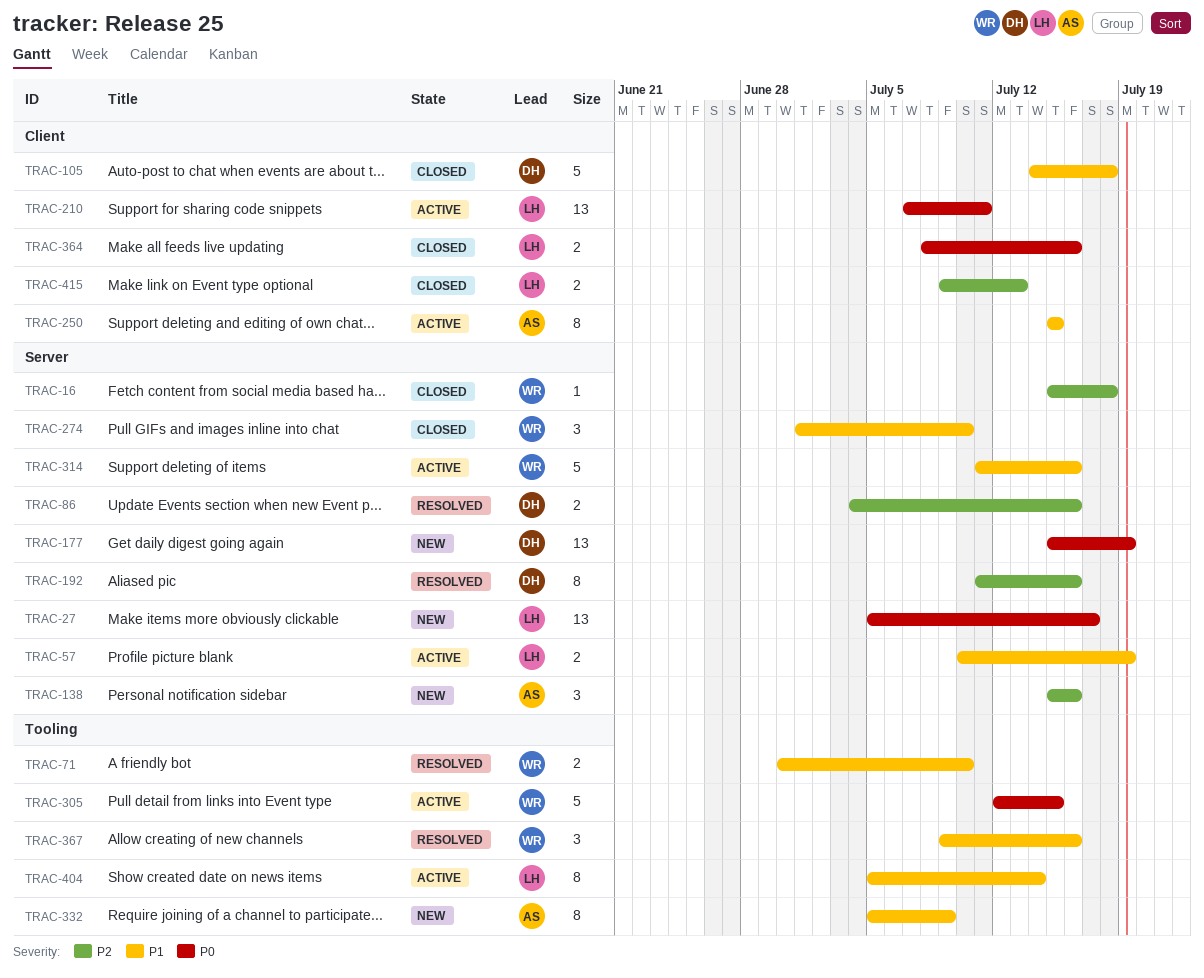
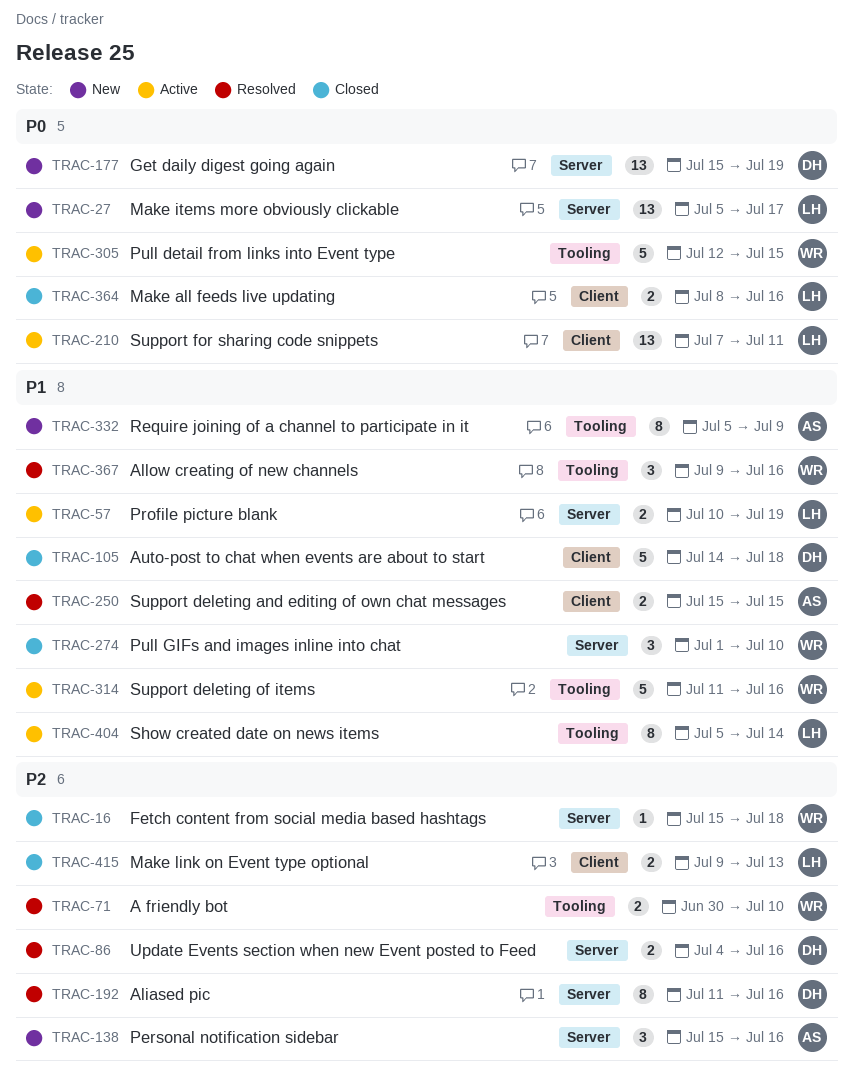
TRAC-71, priority: P1 -> P2
TRAC-250, status: Active -> Resolved
TRAC-250, estimate: 8 -> 2
TRAC-314, label: Server -> Tooling

